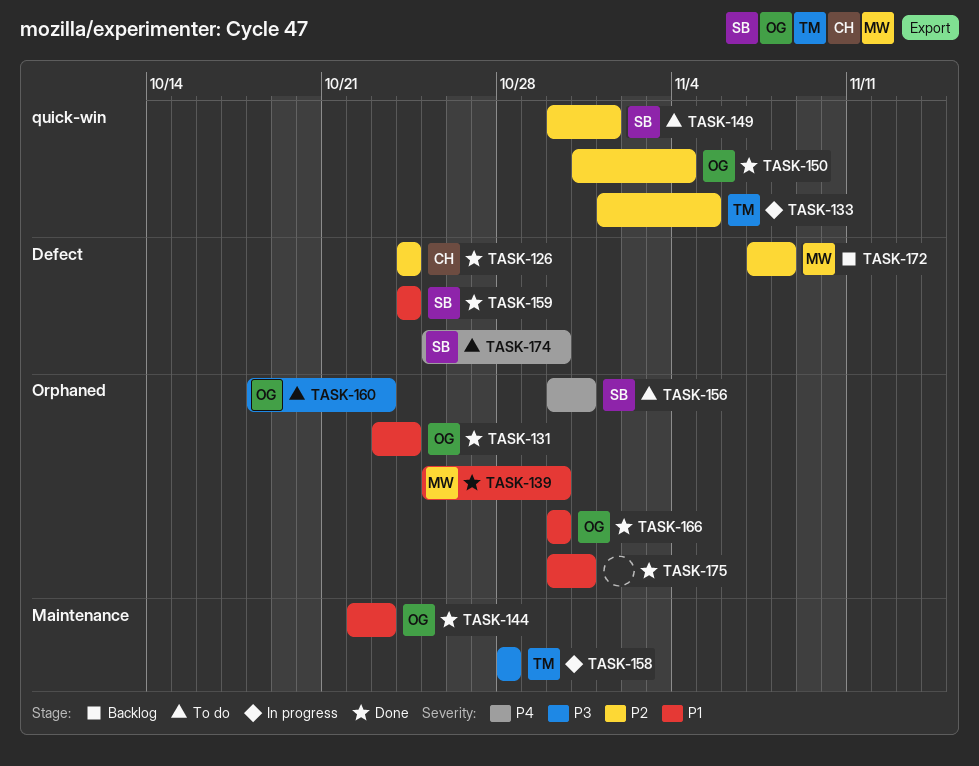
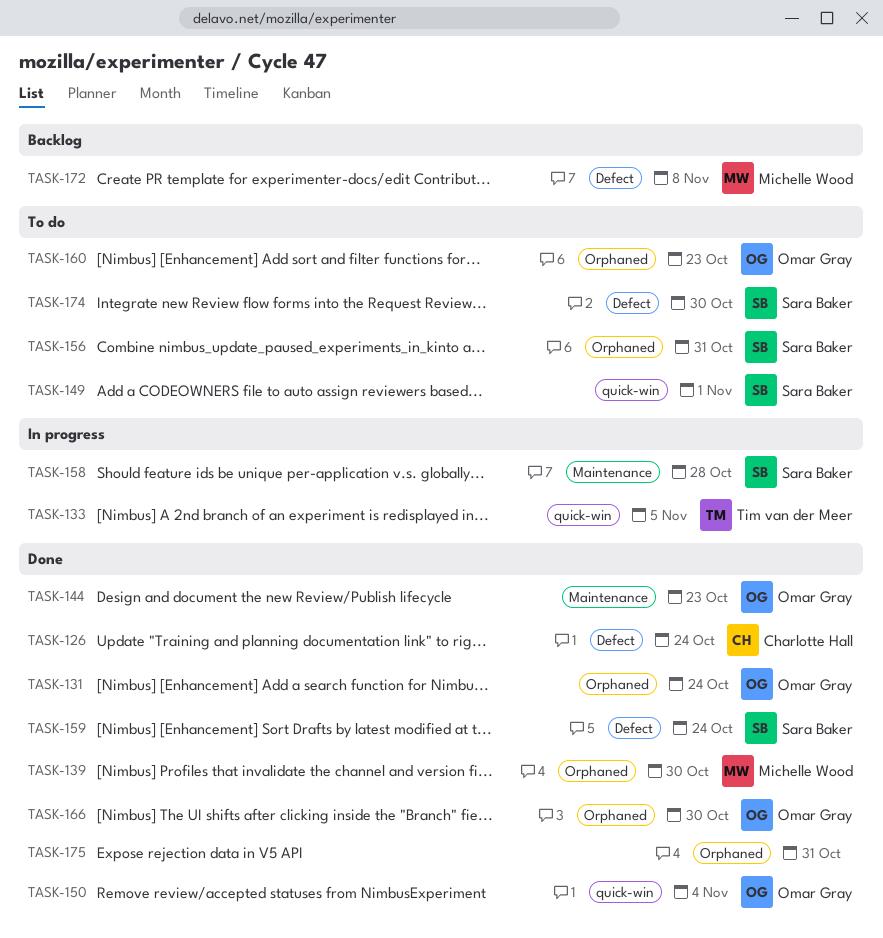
TASK-158, owner: Tim van der Meer -> Sara Baker

